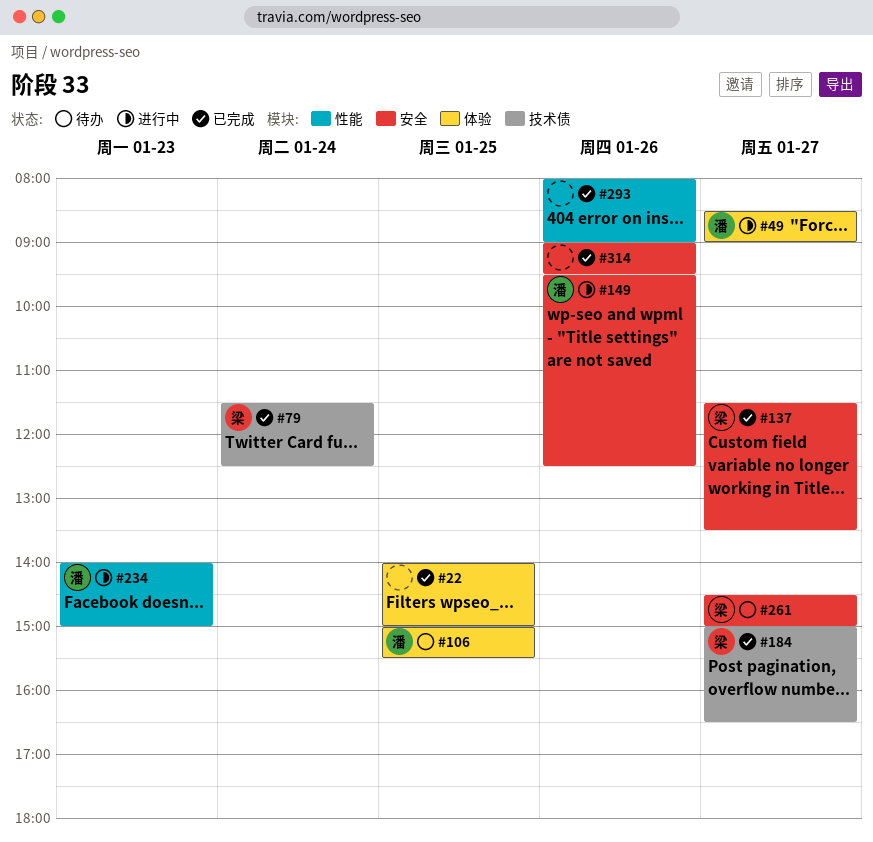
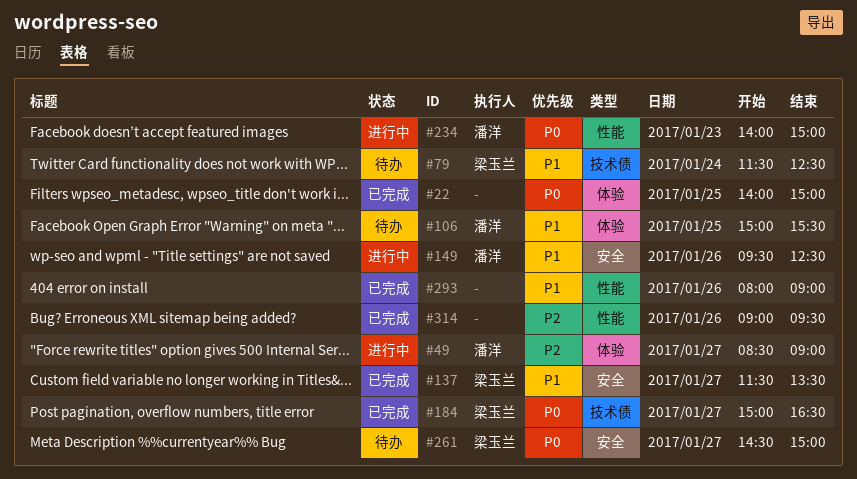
#79, status: 已完成 -> 待办
#314, label: 安全 -> 性能

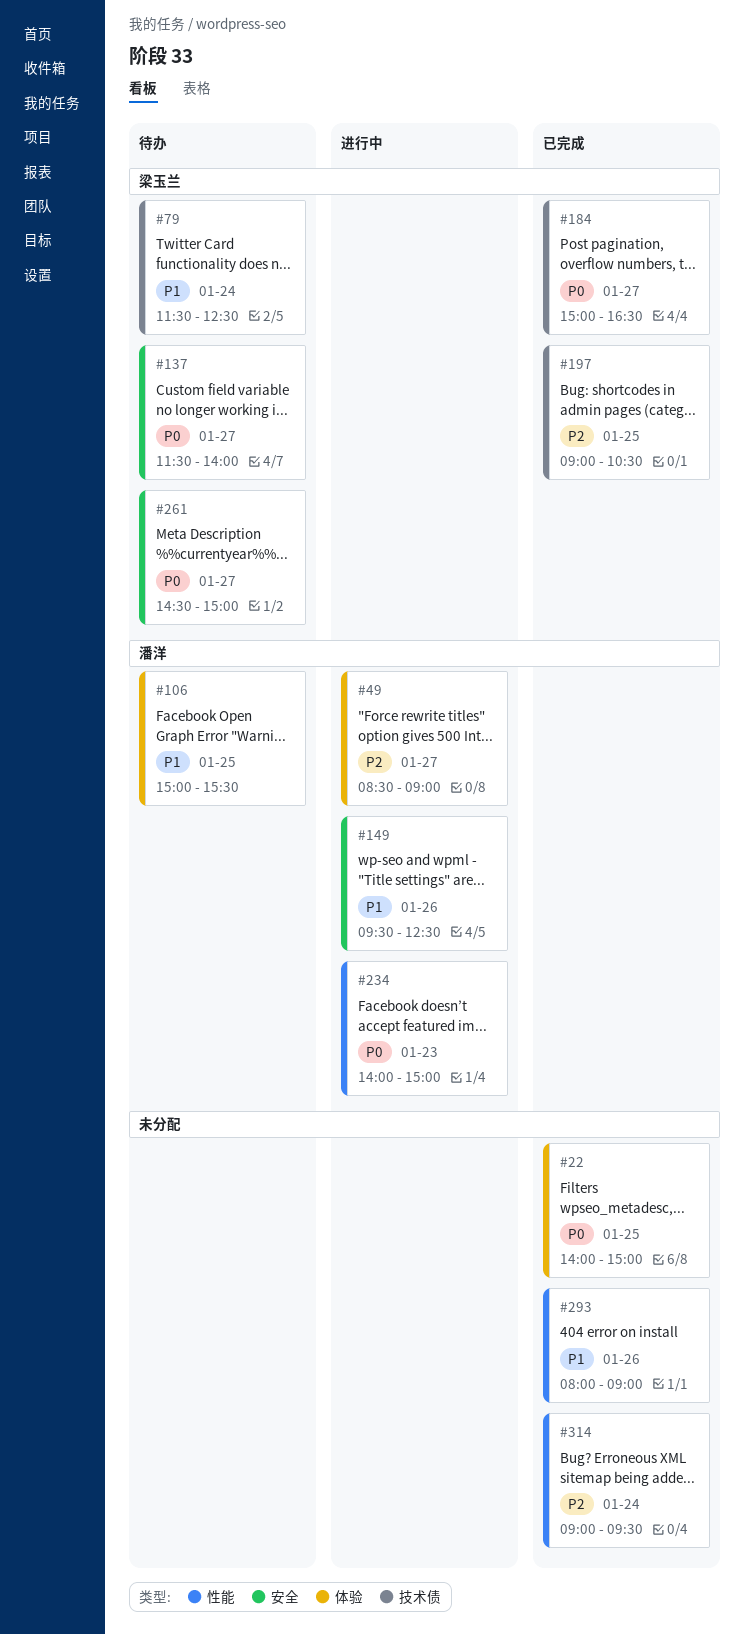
#137, status: 已完成 -> 待办
#137, priority: P1 -> P0
#137, ends: 13:30 -> 14:00
#197: none -> present
#314, day: Jan 26 -> Jan 24

